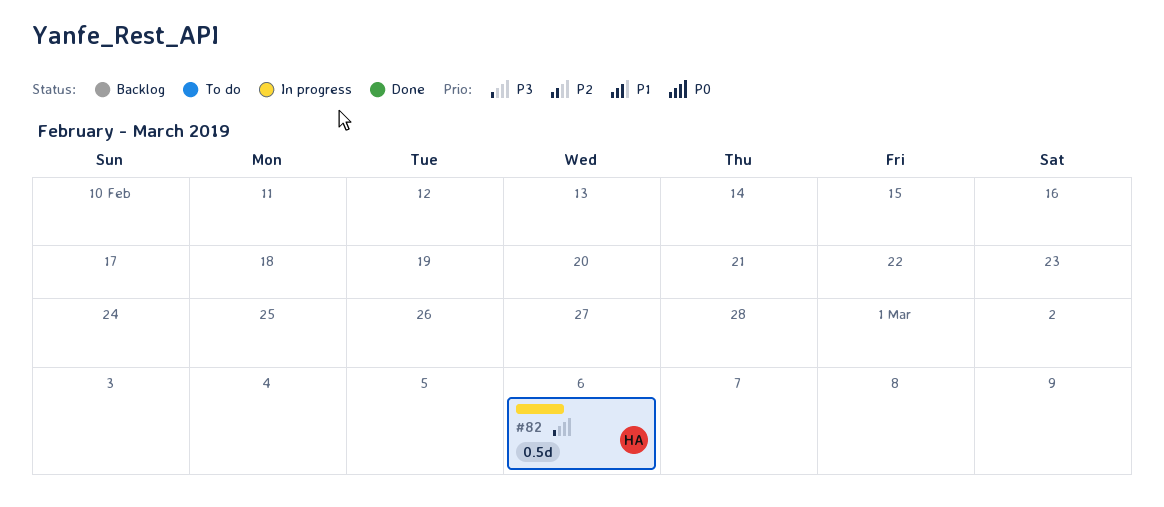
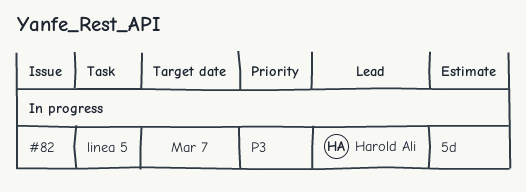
#82, estimate: 0.5d -> 5d
#82, due: Mar 6 -> Mar 7

